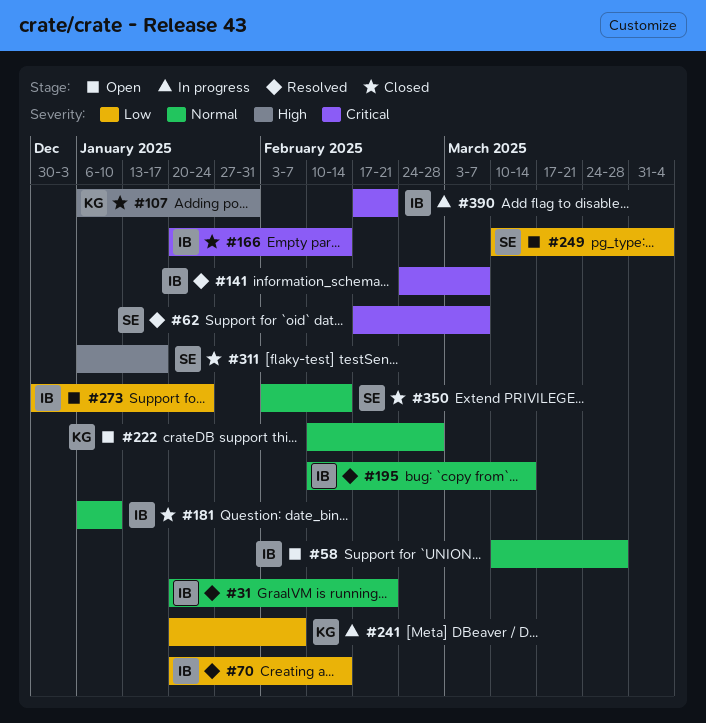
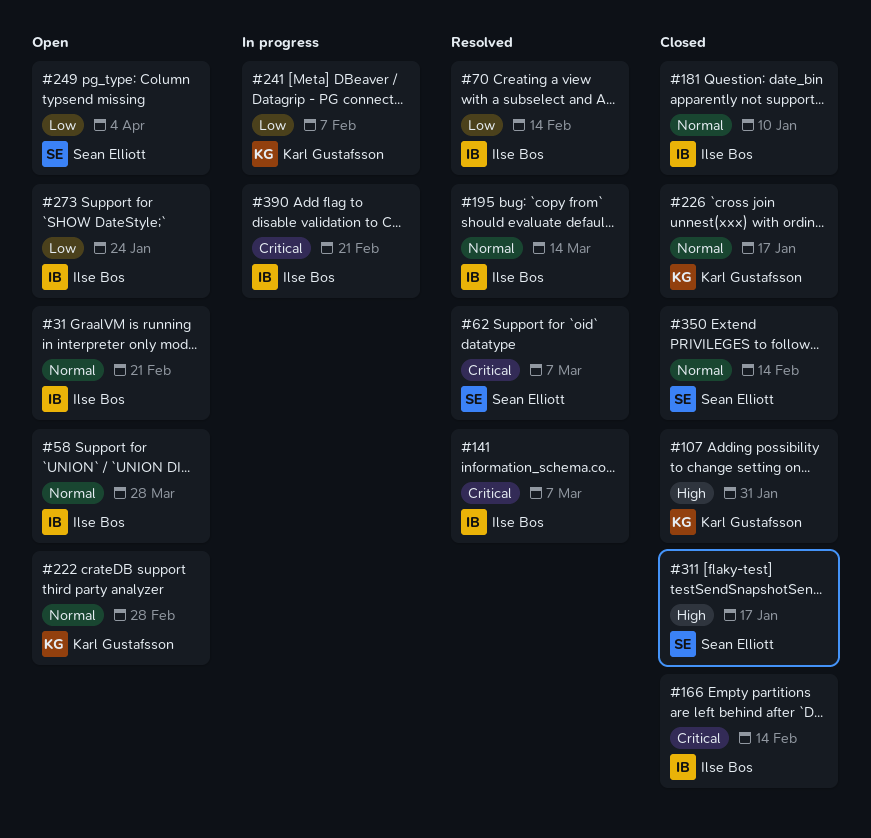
#31, status: Resolved -> Open
#226: none -> present

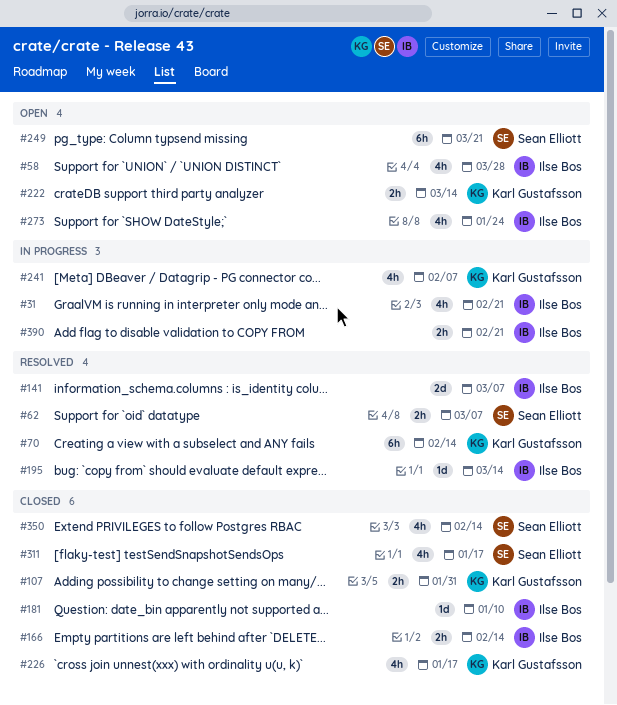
#31, status: Open -> In progress
#70, owner: Ilse Bos -> Karl Gustafsson
#222, due: Feb 28 -> Mar 14
#249, due: Apr 4 -> Mar 21

